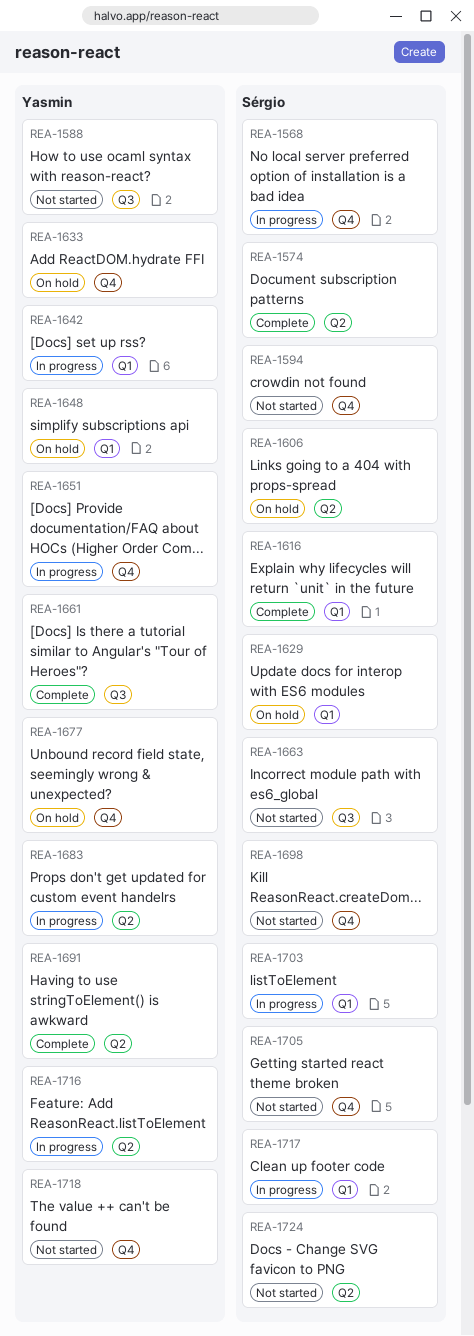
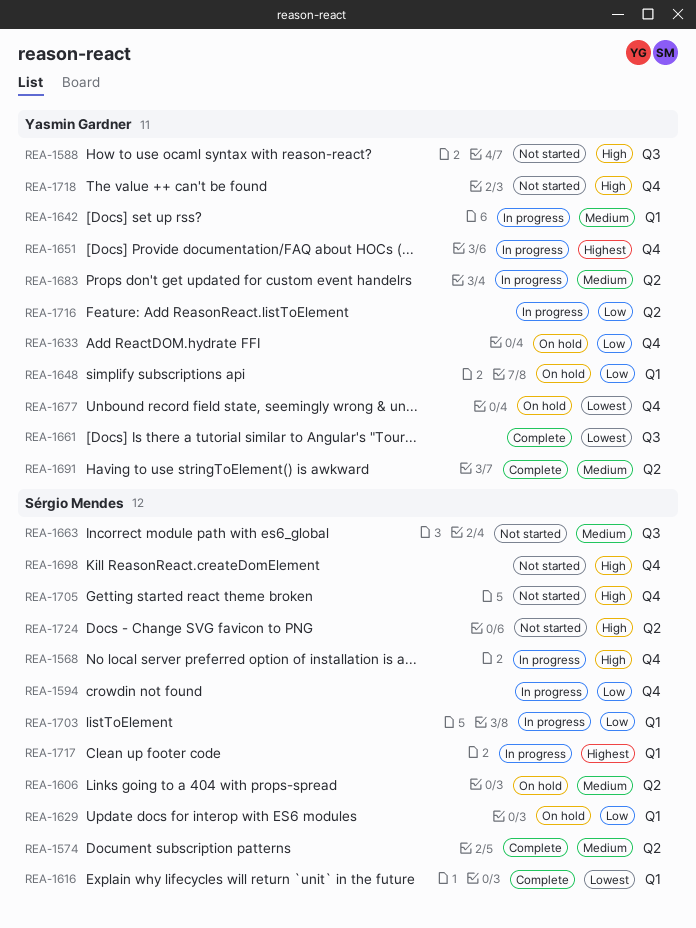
REA-1594, status: Not started -> In progress

